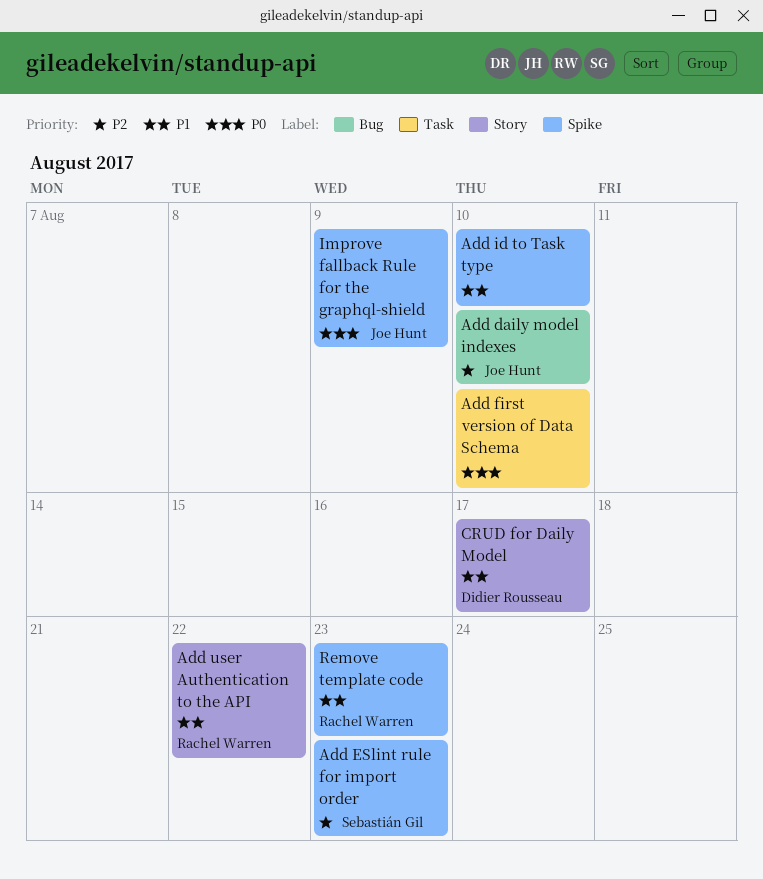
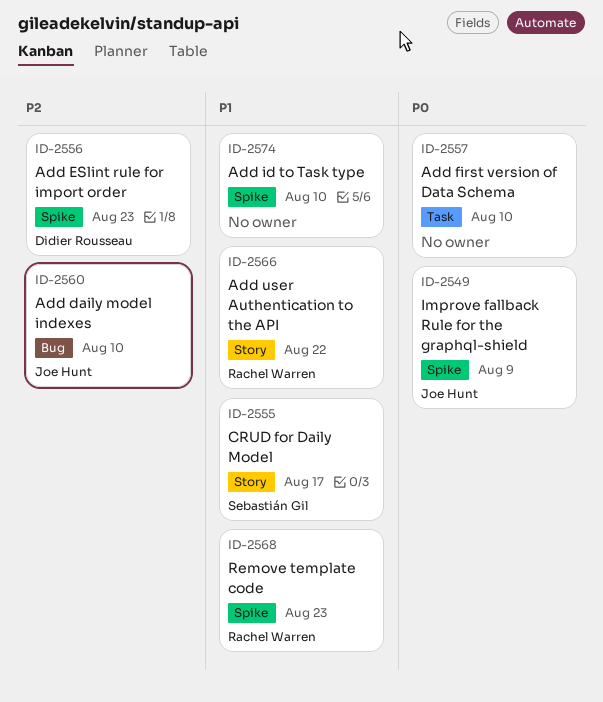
Add ESlint rule for import order, owner: Sebastián Gil -> Didier Rousseau
CRUD for Daily Model, owner: Didier Rousseau -> Sebastián Gil

